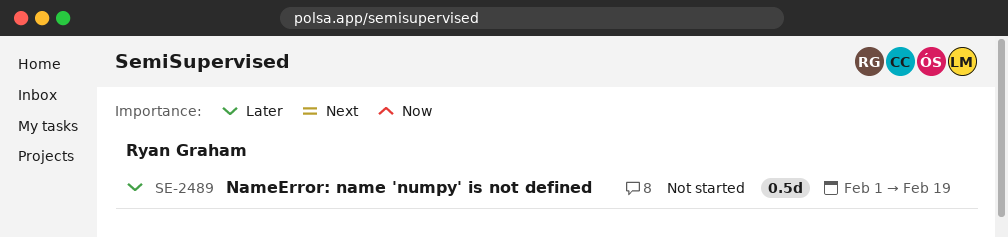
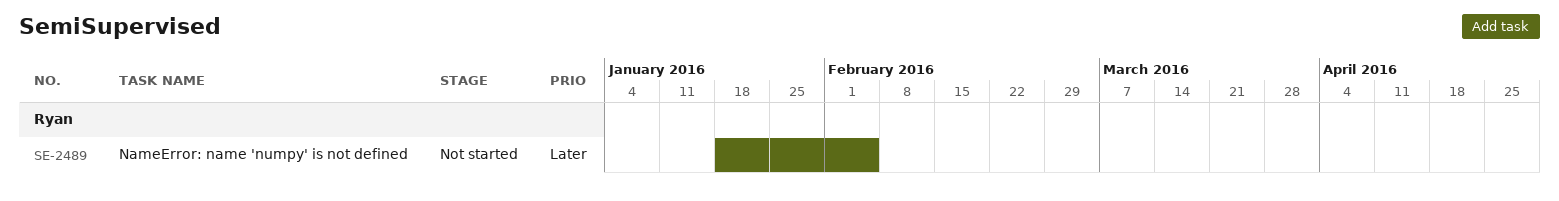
SE-2489, start: Feb 1 -> Jan 18
SE-2489, due: Feb 19 -> Feb 5

